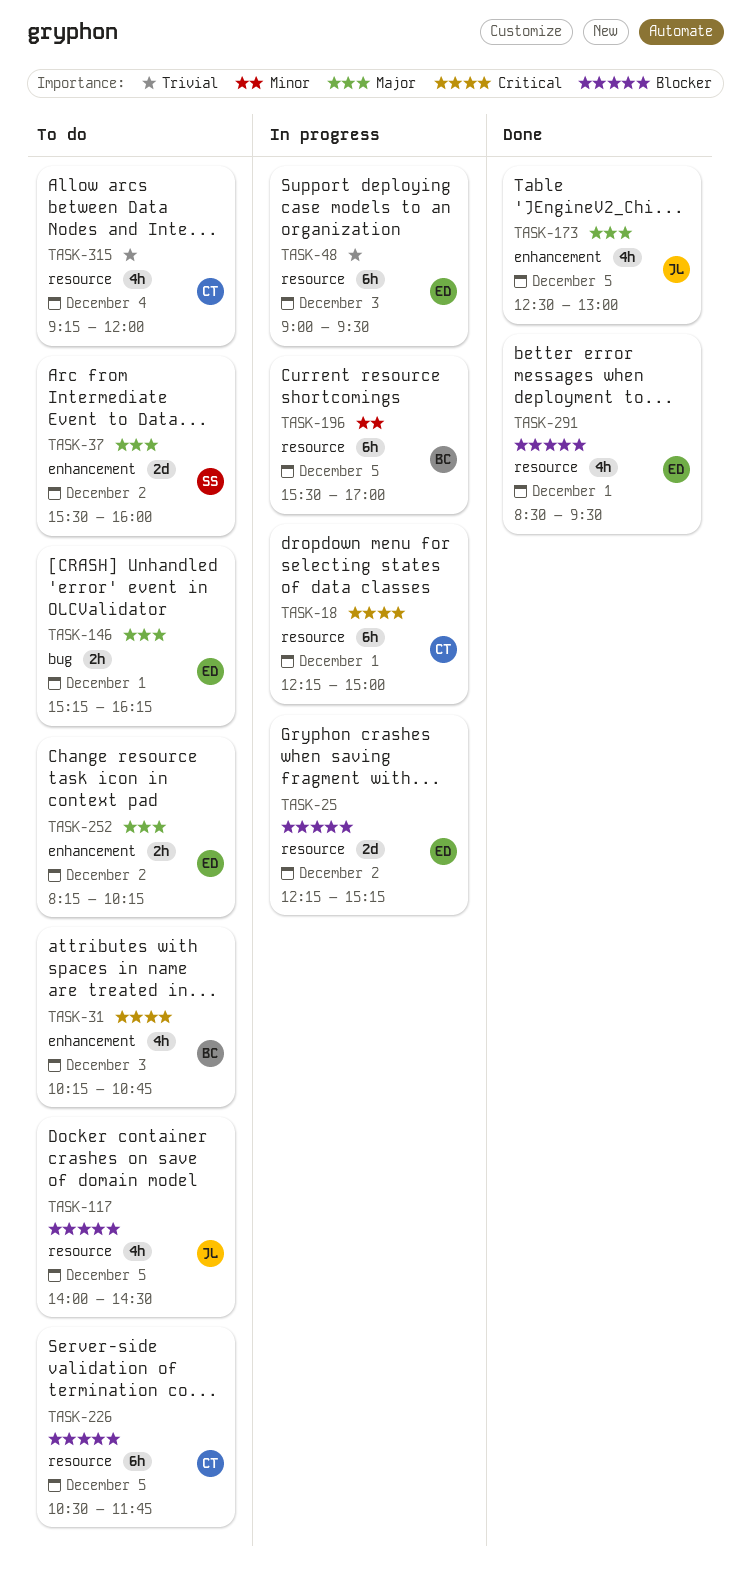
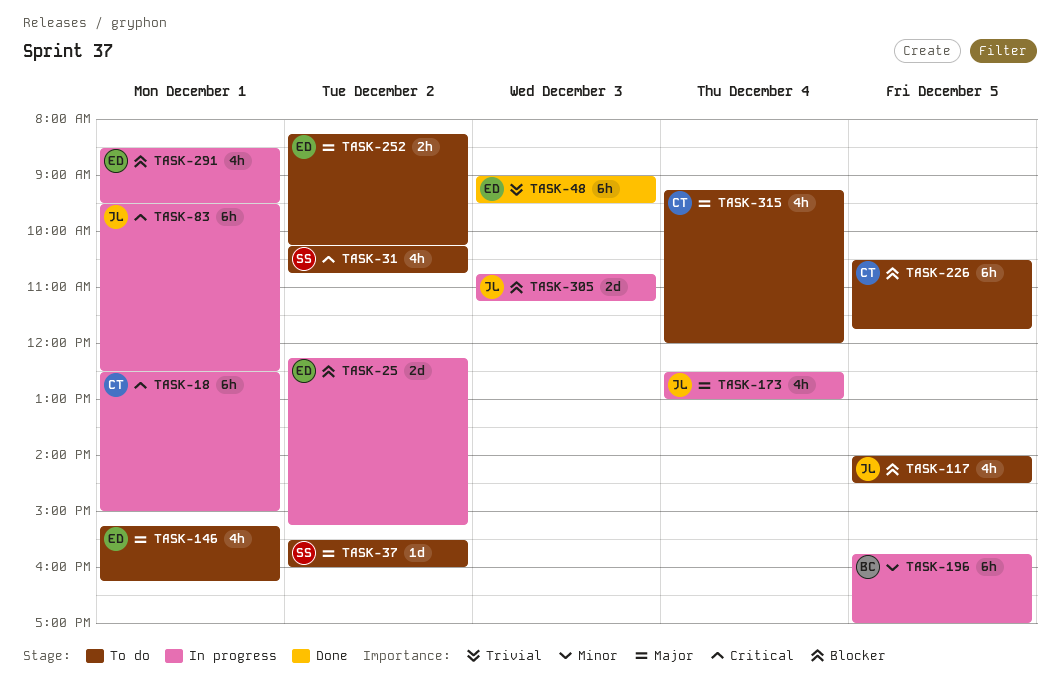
TASK-18, begins: 12:15 -> 12:30
TASK-31, owner: BC -> SS
TASK-31, day: Dec 3 -> Dec 2
TASK-37, estimate: 2d -> 1d
TASK-48, status: In progress -> Done
TASK-83: none -> present
TASK-146, estimate: 2h -> 4h
TASK-173, status: Done -> In progress
TASK-173, day: Dec 5 -> Dec 4
TASK-196, begins: 15:30 -> 15:45
TASK-291, status: Done -> In progress
TASK-305: none -> present
TASK-315, priority: Trivial -> Major

